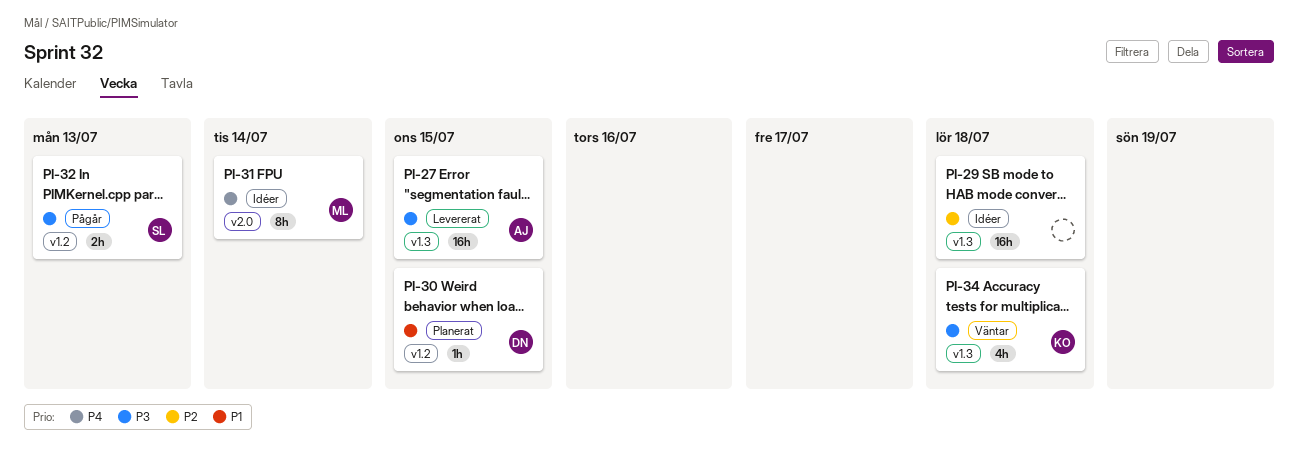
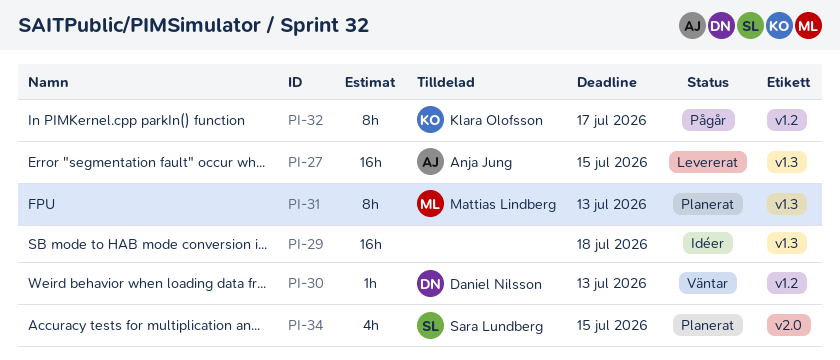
PI-30, status: Planerat -> Väntar
PI-30, due: Jul 15 -> Jul 13
PI-31, status: Idéer -> Planerat
PI-31, label: v2.0 -> v1.3
PI-31, due: Jul 14 -> Jul 13
PI-32, owner: Sara Lundberg -> Klara Olofsson
PI-32, estimate: 2h -> 8h
PI-32, due: Jul 13 -> Jul 17
PI-34, status: Väntar -> Planerat
PI-34, owner: Klara Olofsson -> Sara Lundberg
PI-34, label: v1.3 -> v2.0
PI-34, due: Jul 18 -> Jul 15

